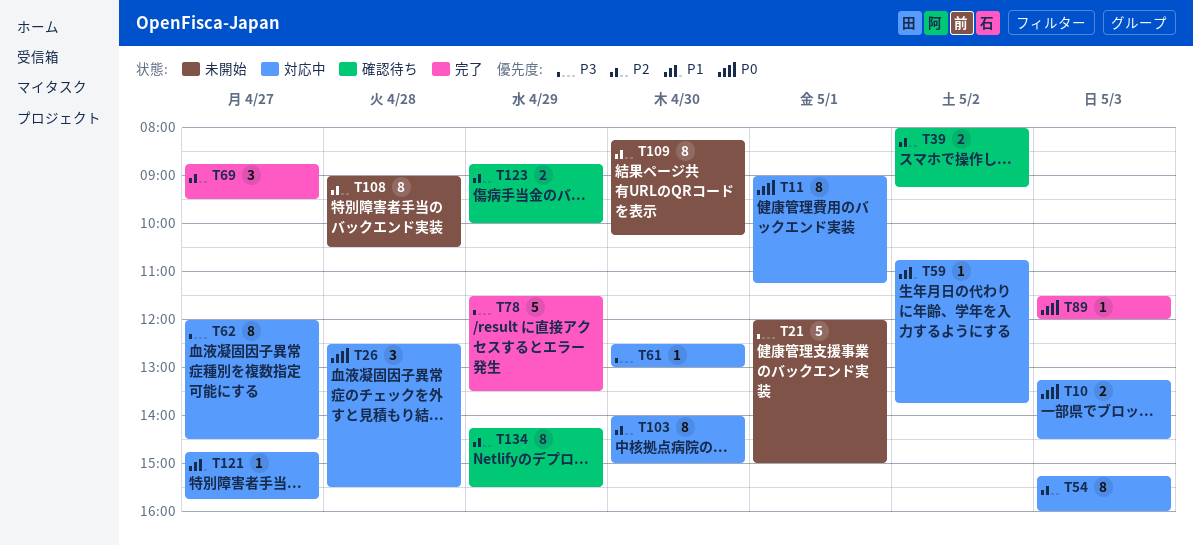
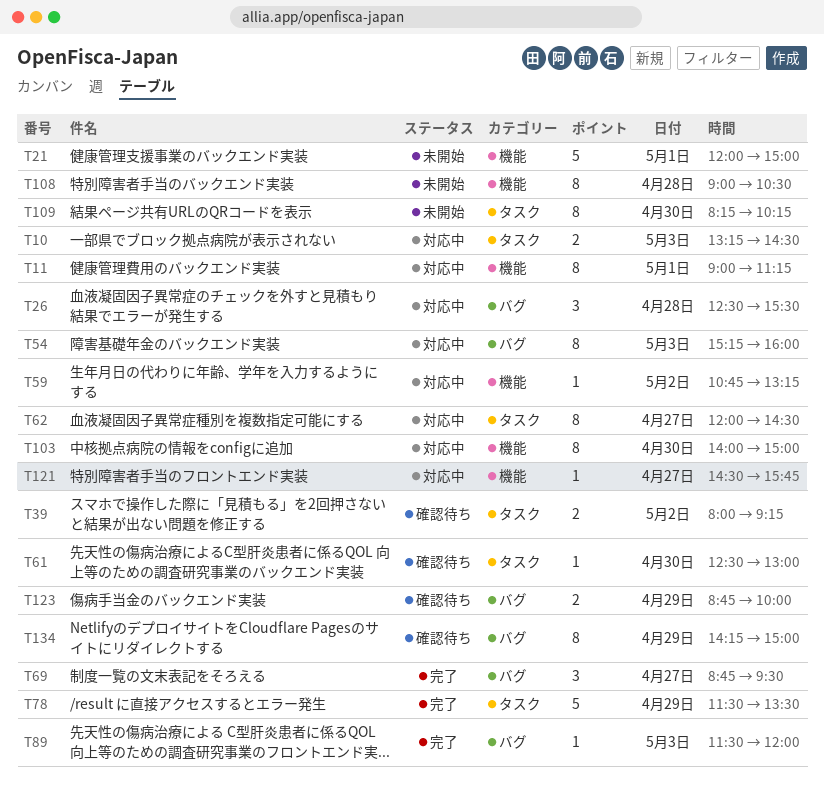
T59, ends: 13:45 -> 13:15
T61, status: 対応中 -> 確認待ち
T121, begins: 14:45 -> 14:30
T134, ends: 15:30 -> 15:00

